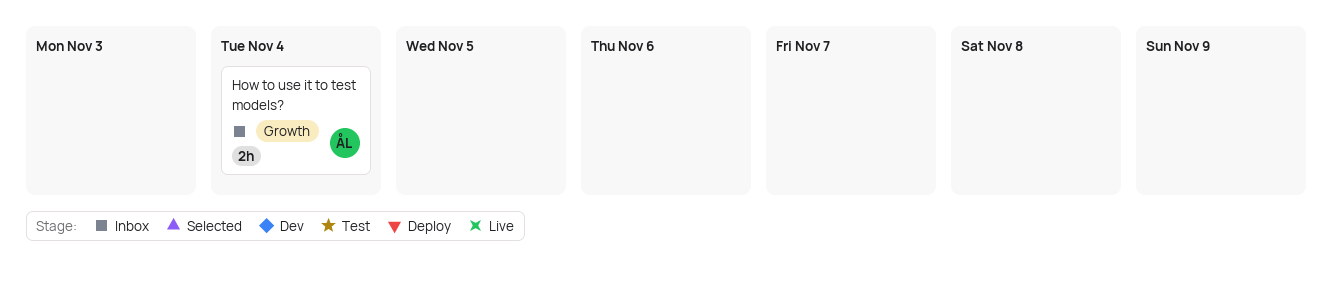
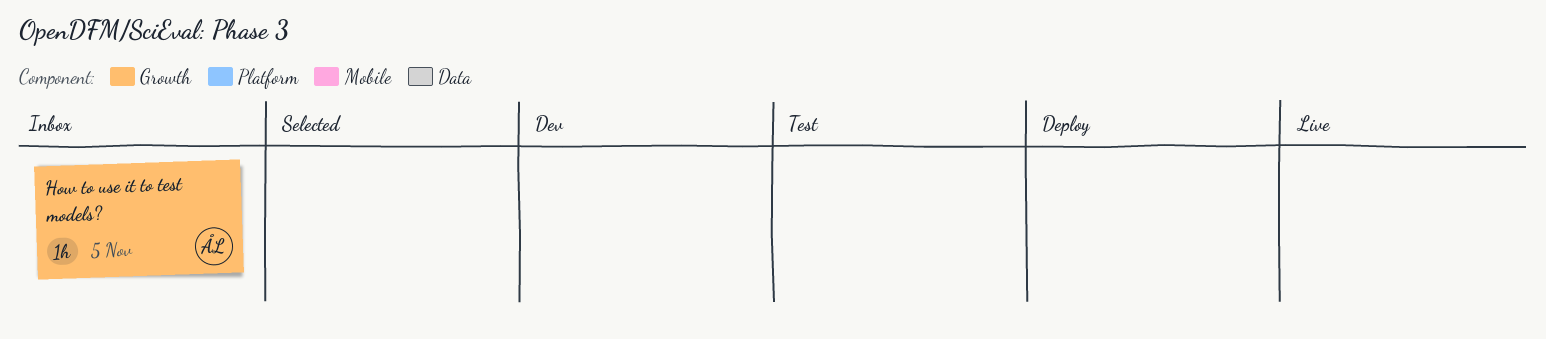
How to use it to test models?, estimate: 2h -> 1h
How to use it to test models?, due: Nov 4 -> Nov 5

